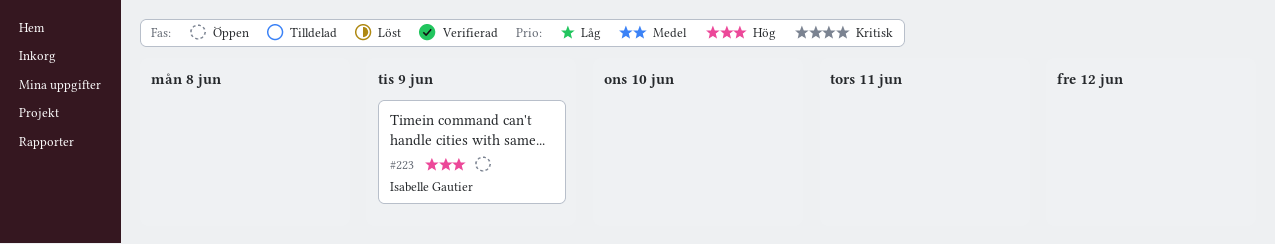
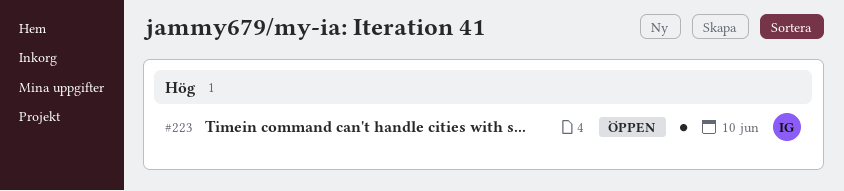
#223, due: Jun 9 -> Jun 10

